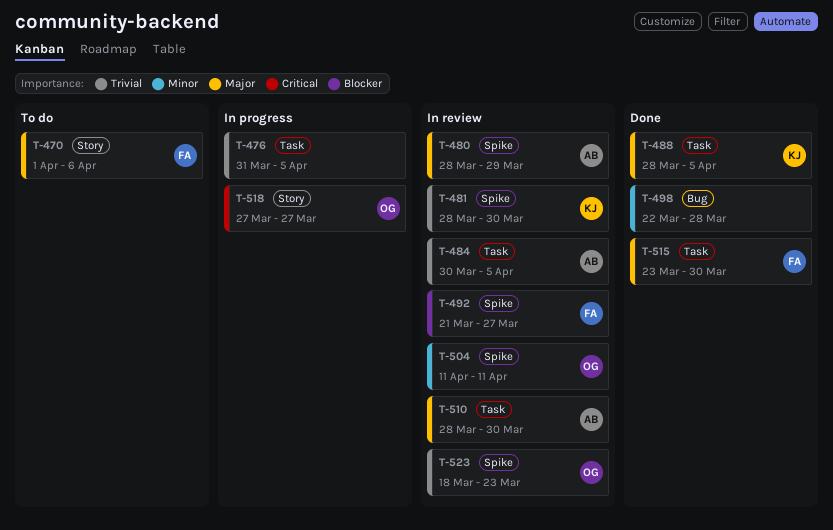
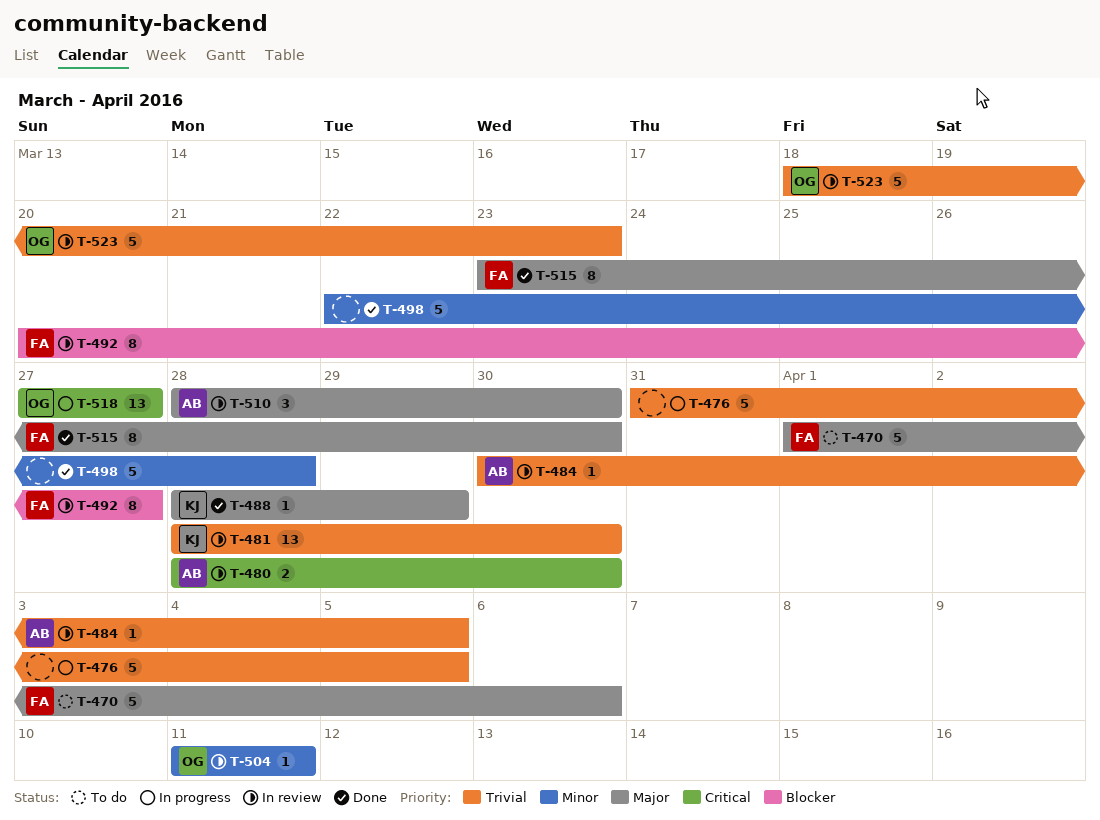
T-480, priority: Major -> Critical
T-480, due: Mar 29 -> Mar 30
T-488, due: Apr 5 -> Mar 29
T-492, start: Mar 21 -> Mar 20

